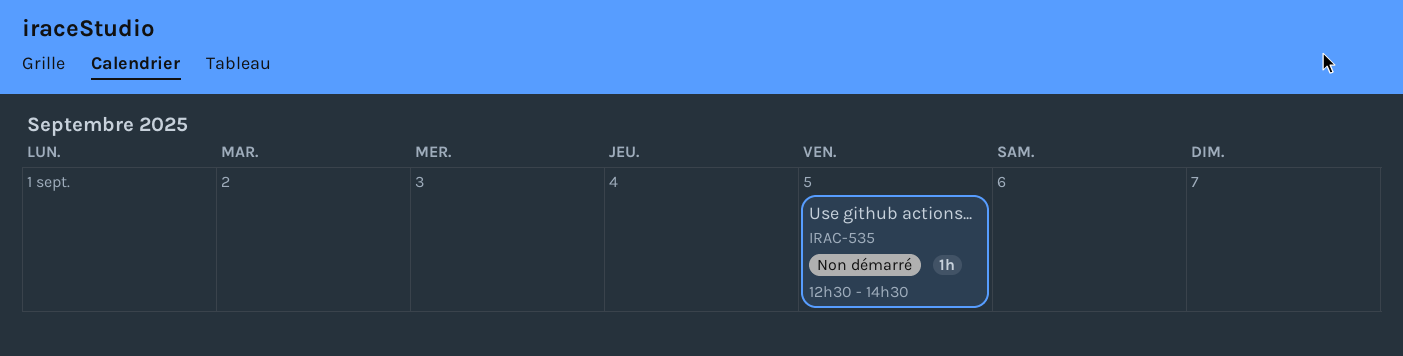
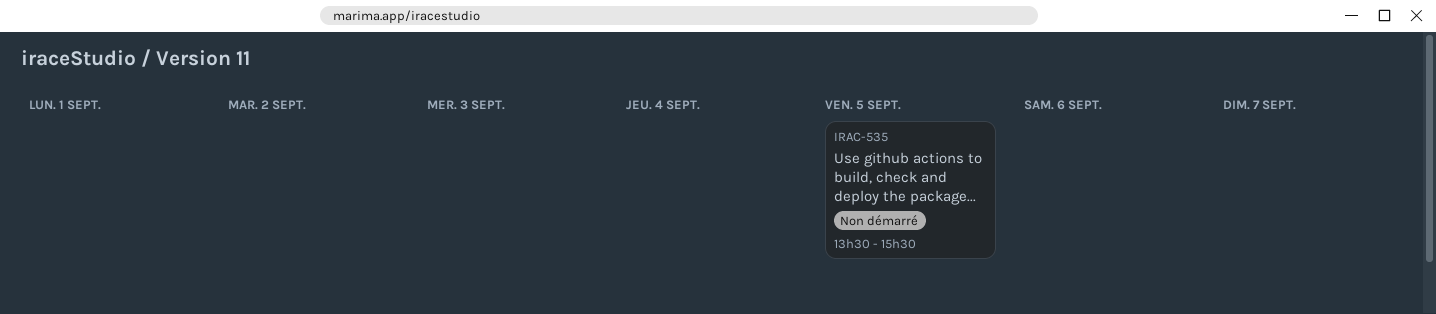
IRAC-535, begins: 12:30 -> 13:30
IRAC-535, ends: 14:30 -> 15:30

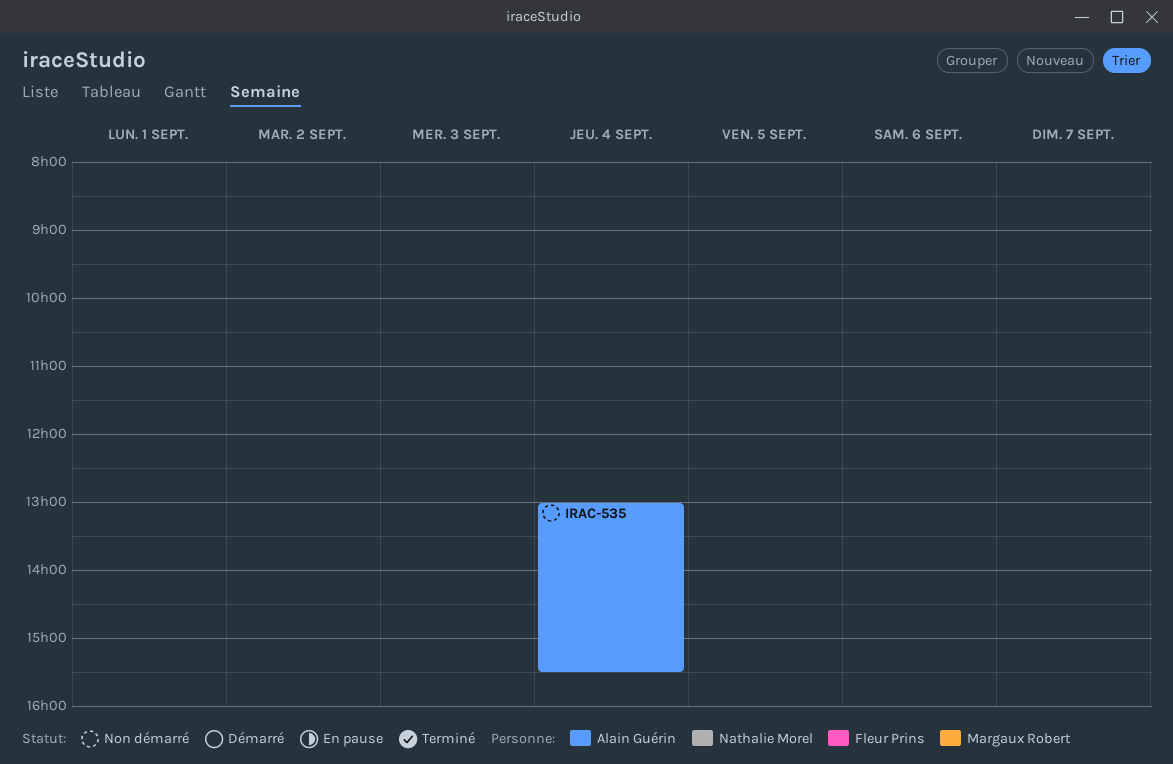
IRAC-535, day: Sep 5 -> Sep 4
IRAC-535, begins: 13:30 -> 13:00

